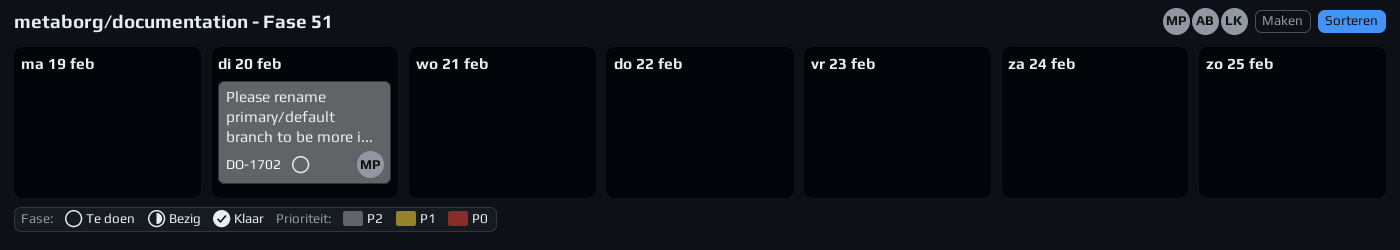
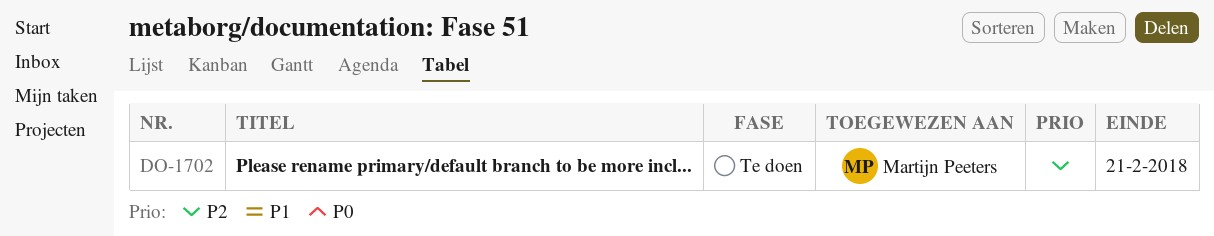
DO-1702, due: Feb 20 -> Feb 21

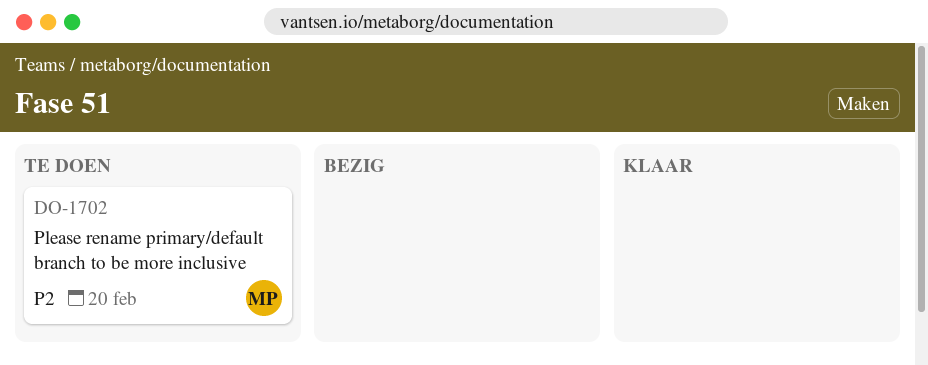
DO-1702, due: Feb 21 -> Feb 20

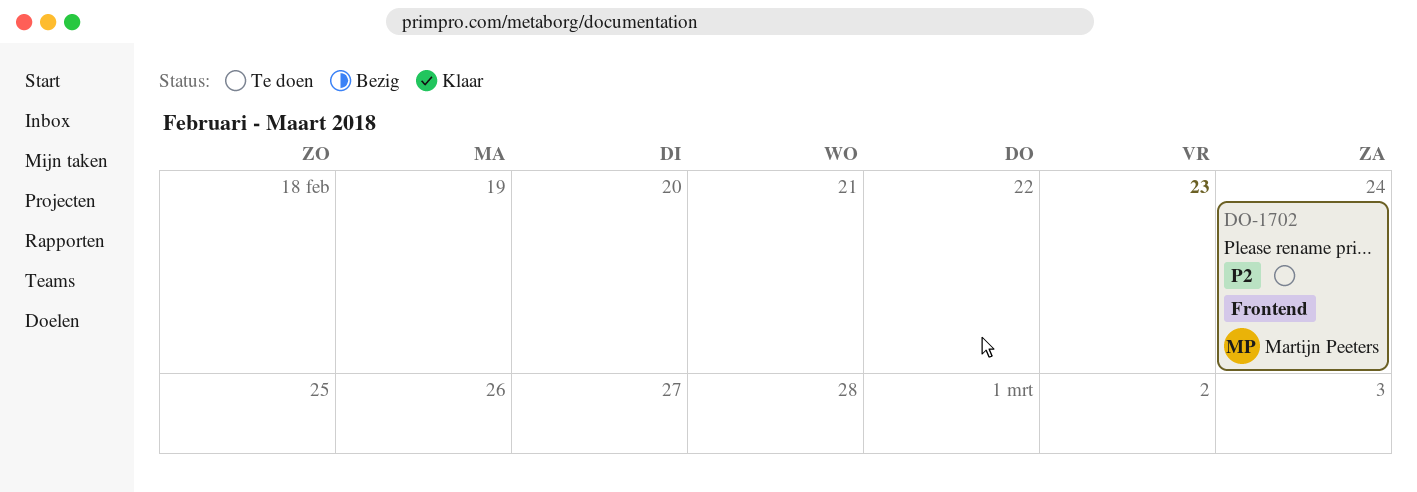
DO-1702, due: Feb 20 -> Feb 24

